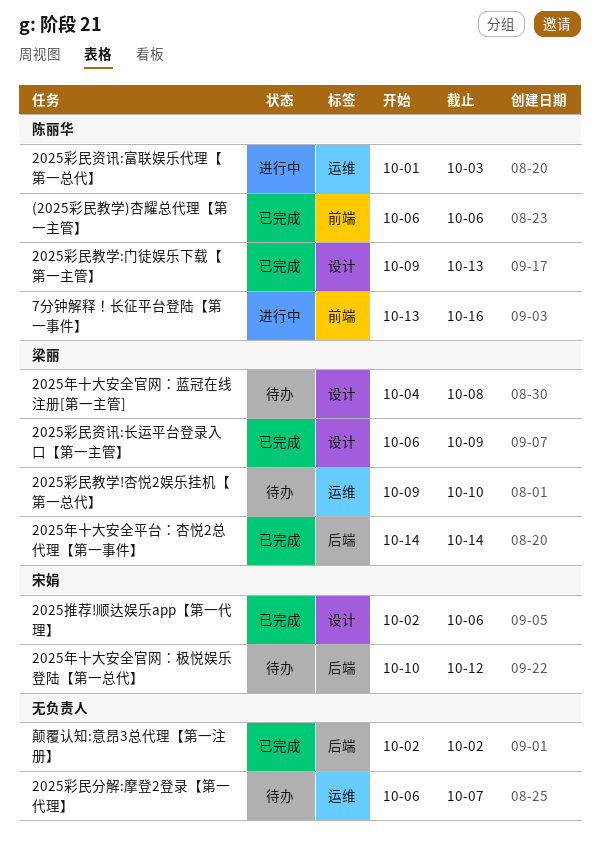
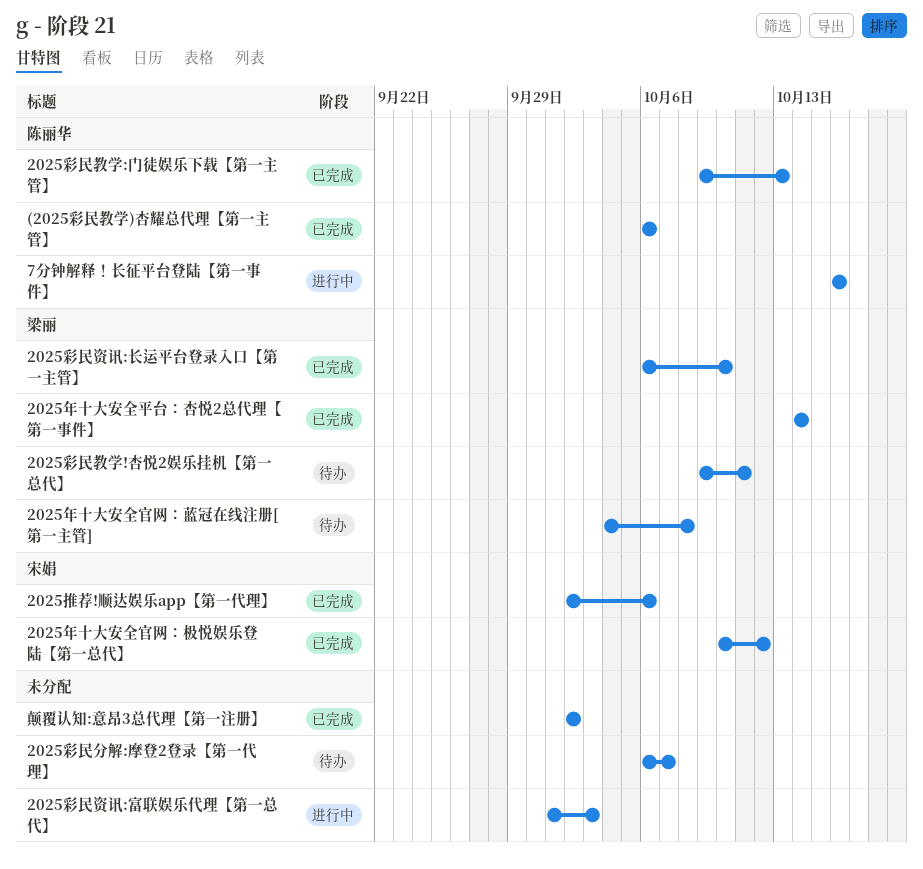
2025年十大安全官网：极悦娱乐登陆【第一总代】, status: 待办 -> 已完成
2025彩民教学!杏悦2娱乐挂机【第一总代】, due: Oct 10 -> Oct 11
2025彩民资讯:富联娱乐代理【第一总代】, owner: 陈丽华 -> none
2025彩民资讯:长运平台登录入口【第一主管】, due: Oct 9 -> Oct 10
7分钟解释！长征平台登陆【第一事件】, start: Oct 13 -> Oct 16

